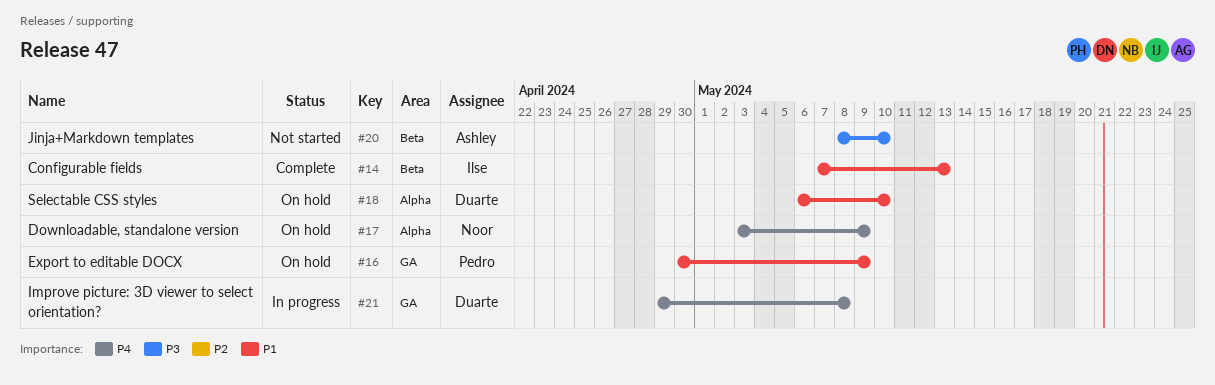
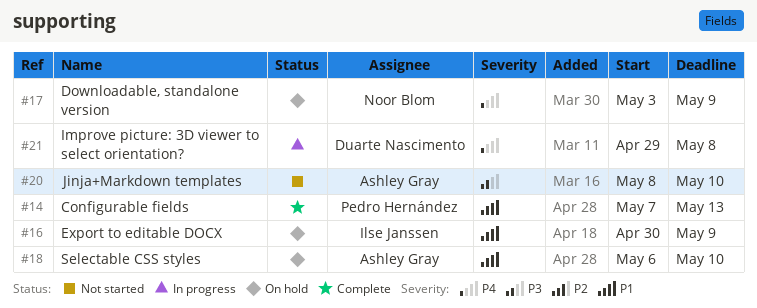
#14, owner: Ilse Janssen -> Pedro Hernández
#16, owner: Pedro Hernández -> Ilse Janssen
#18, owner: Duarte Nascimento -> Ashley Gray

